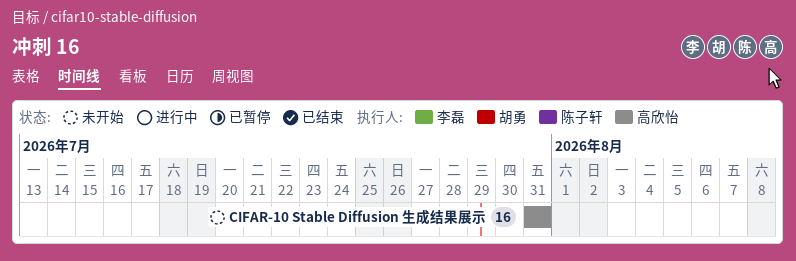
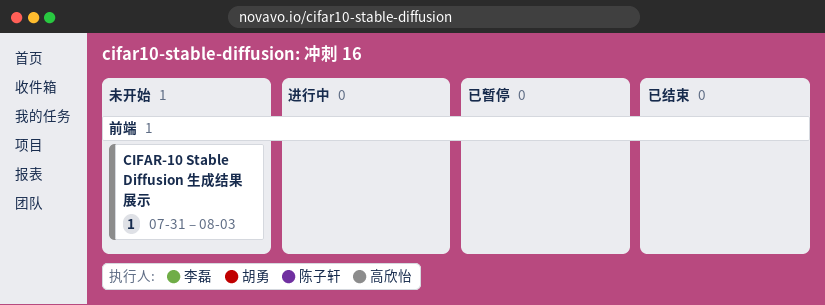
CIFAR-10 Stable Diffusion 生成结果展示, estimate: 16 -> 1
CIFAR-10 Stable Diffusion 生成结果展示, due: Jul 31 -> Aug 3

